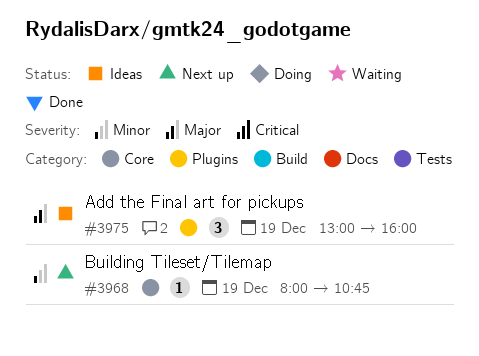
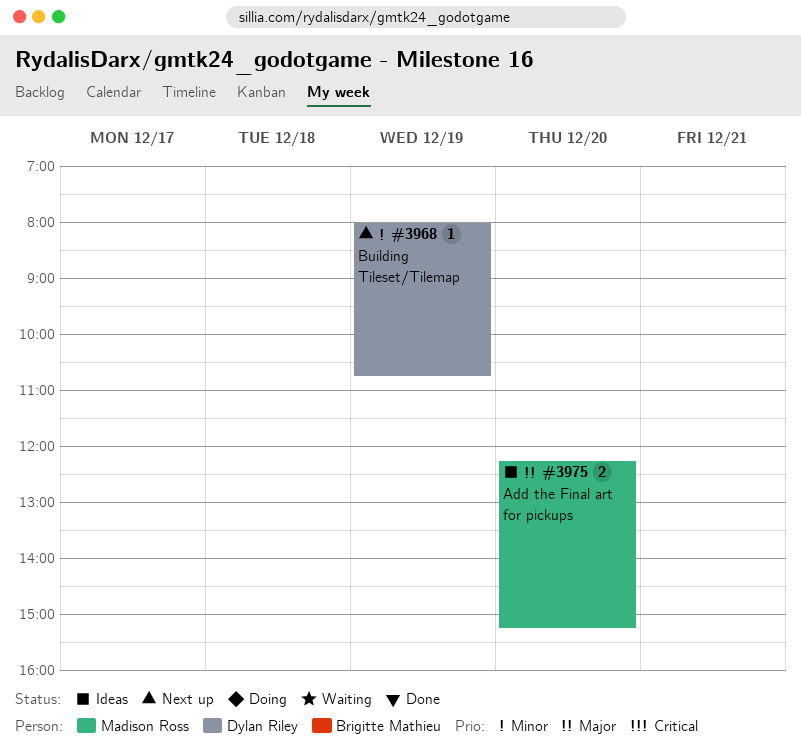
#3975, estimate: 3 -> 2
#3975, day: Dec 19 -> Dec 20
#3975, begins: 13:00 -> 12:15
#3975, ends: 16:00 -> 15:15

